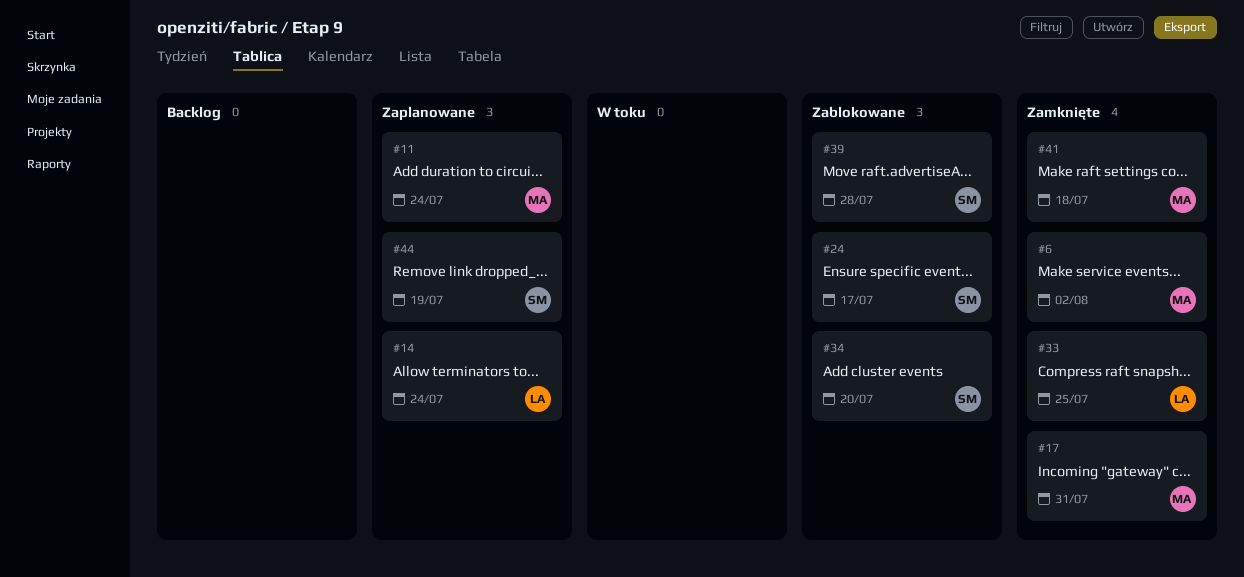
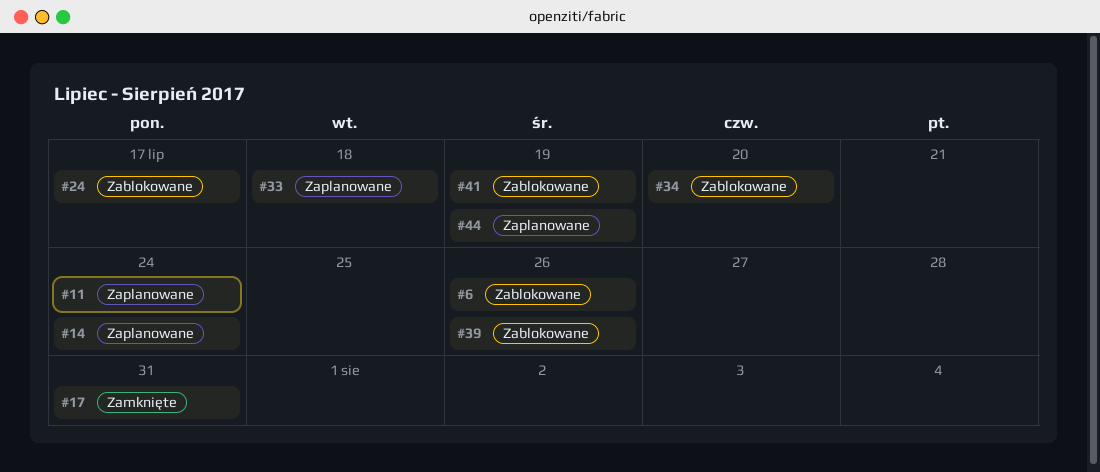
#6, status: Zamknięte -> Zablokowane
#6, due: Aug 2 -> Jul 26
#33, status: Zamknięte -> Zaplanowane
#33, due: Jul 25 -> Jul 18
#39, due: Jul 28 -> Jul 26
#41, status: Zamknięte -> Zablokowane
#41, due: Jul 18 -> Jul 19

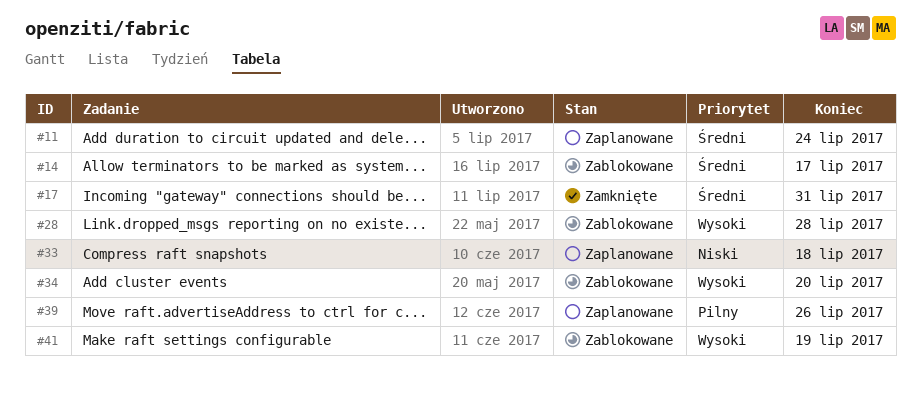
#6: present -> none
#14, status: Zaplanowane -> Zablokowane
#14, due: Jul 24 -> Jul 17
#24: present -> none
#28: none -> present
#39, status: Zablokowane -> Zaplanowane
#44: present -> none

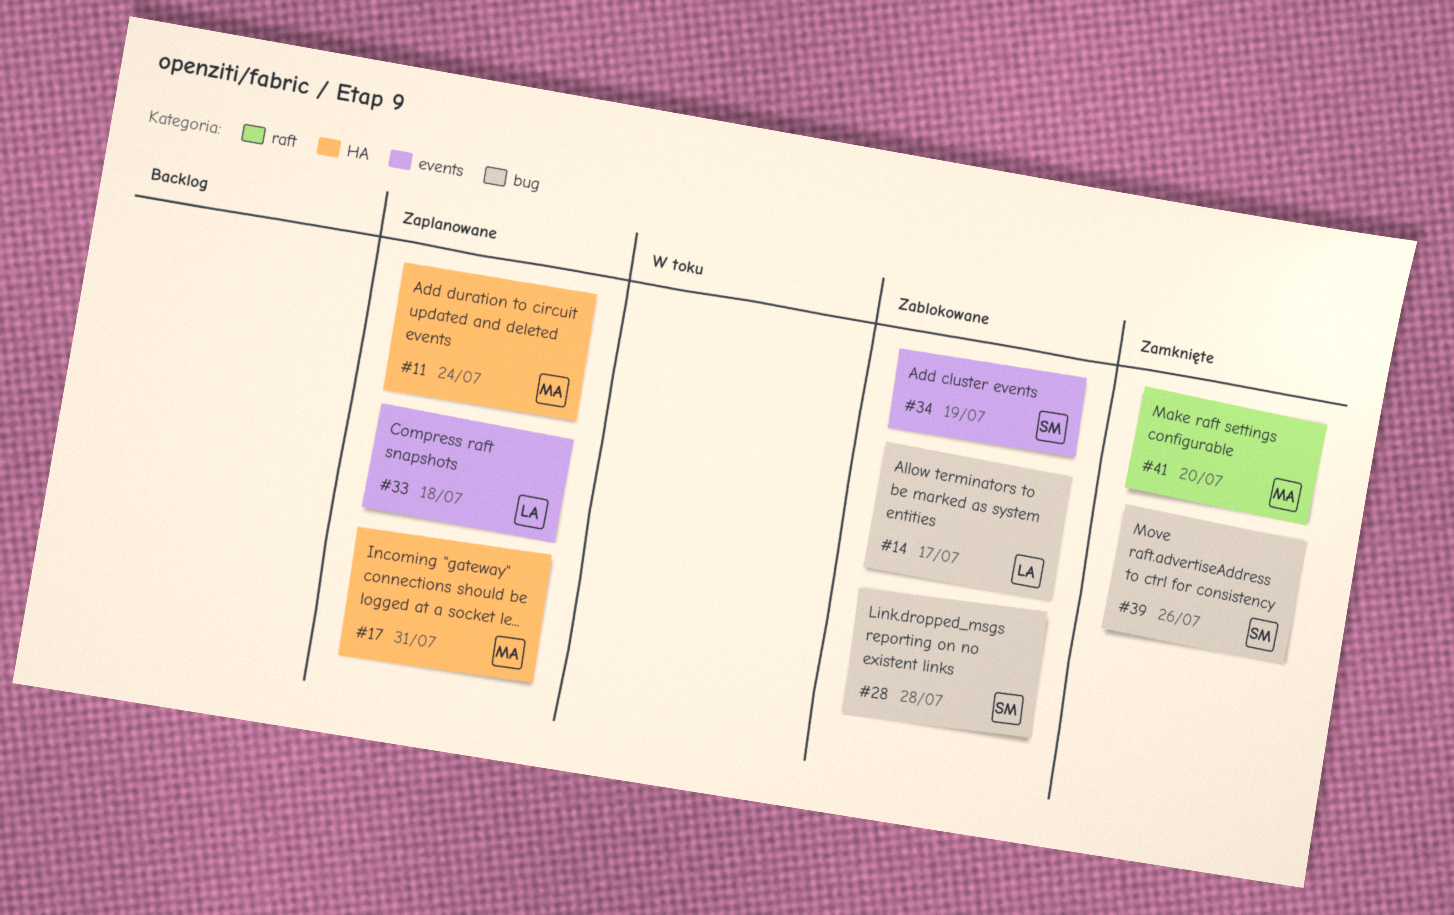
#17, status: Zamknięte -> Zaplanowane
#34, due: Jul 20 -> Jul 19
#39, status: Zaplanowane -> Zamknięte
#41, status: Zablokowane -> Zamknięte
#41, due: Jul 19 -> Jul 20

